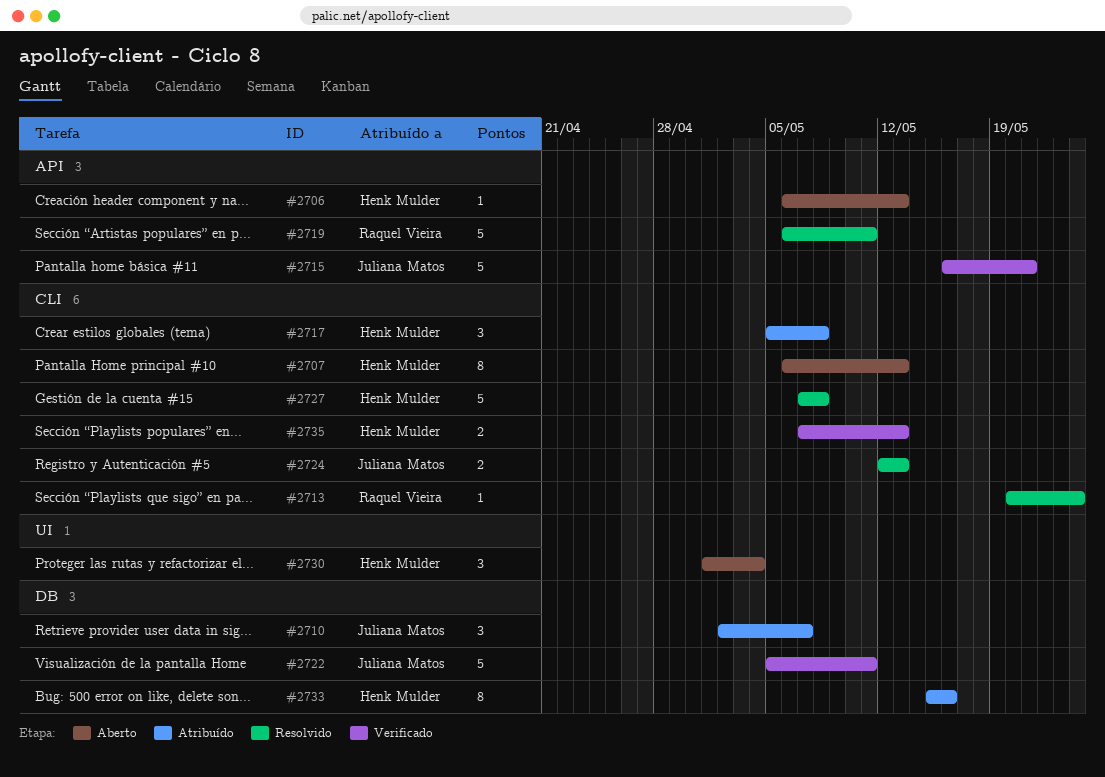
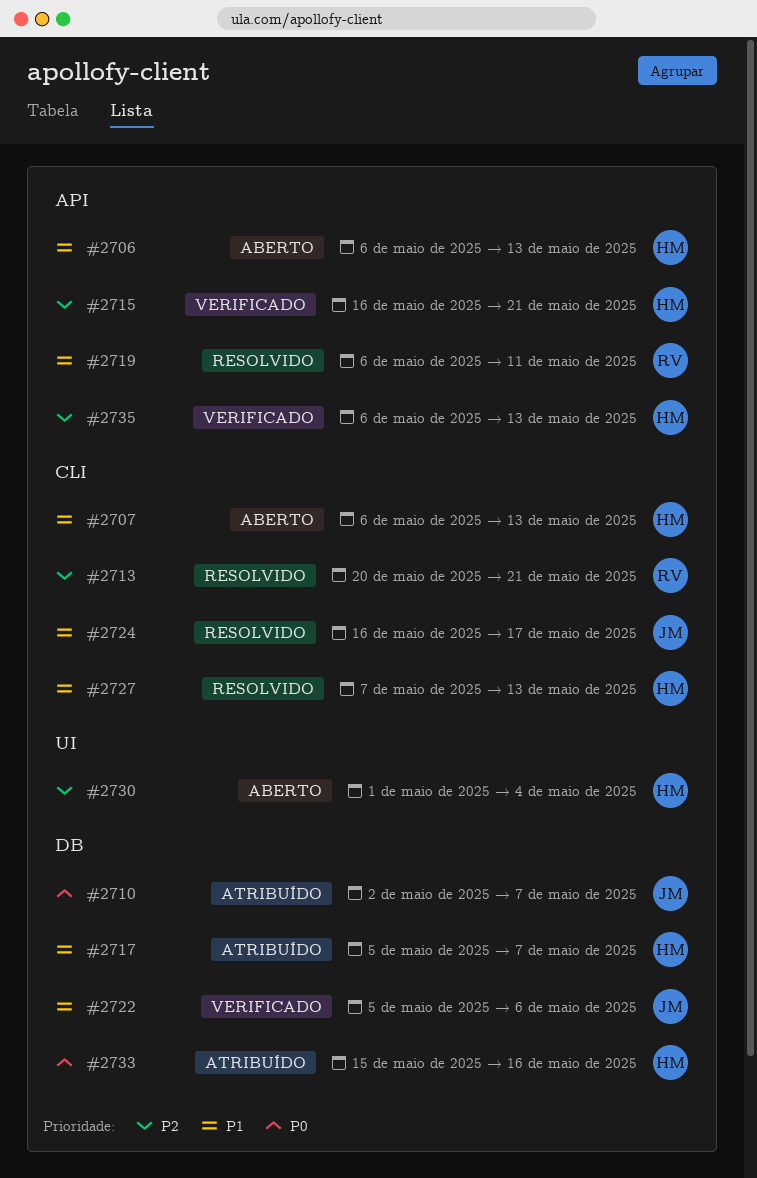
#2713, due: May 24 -> May 21
#2715, owner: Juliana Matos -> Henk Mulder
#2717, label: CLI -> DB
#2717, due: May 8 -> May 7
#2722, due: May 11 -> May 6
#2724, start: May 12 -> May 16
#2724, due: May 13 -> May 17
#2727, due: May 8 -> May 13
#2735, label: CLI -> API
#2735, start: May 7 -> May 6

